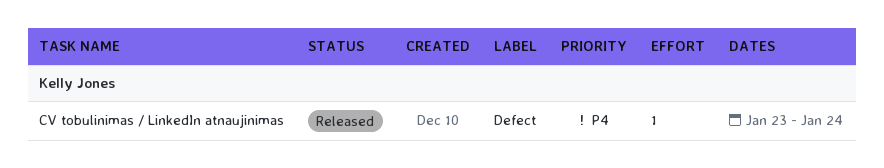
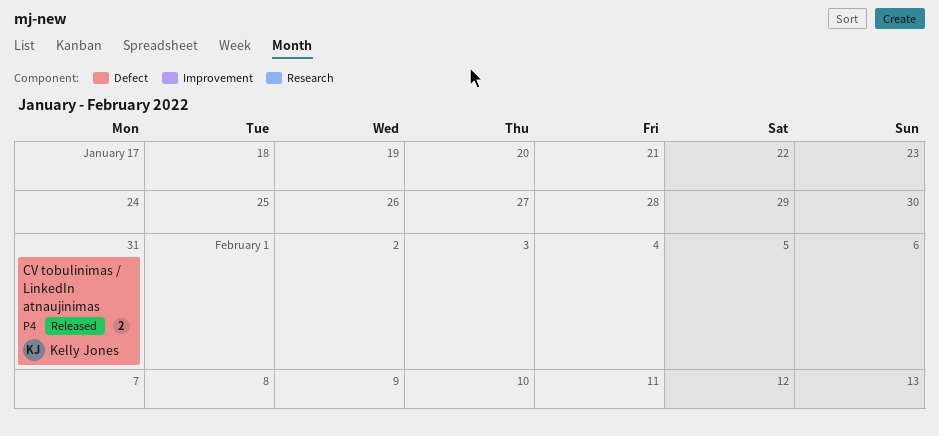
CV tobulinimas / LinkedIn atnaujinimas, estimate: 1 -> 2
CV tobulinimas / LinkedIn atnaujinimas, due: Jan 24 -> Jan 31

